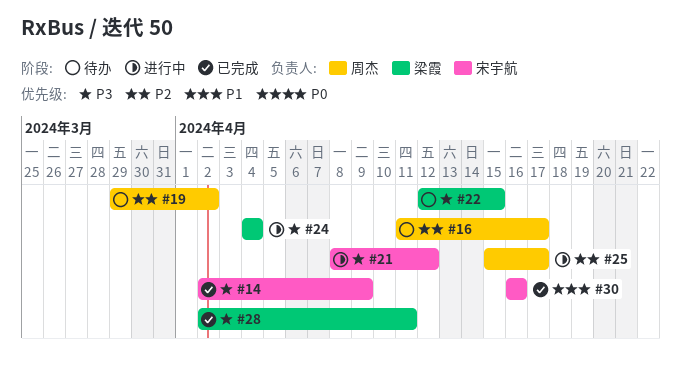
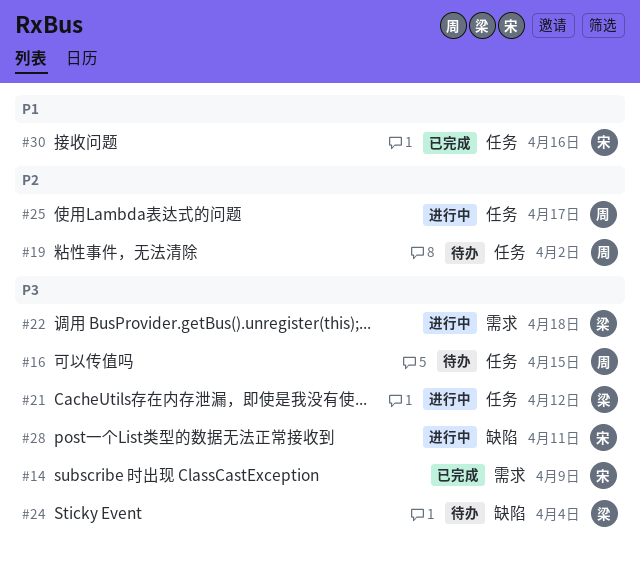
#16, priority: P2 -> P3
#16, due: Apr 17 -> Apr 15
#21, owner: 宋宇航 -> 梁霞
#22, status: 待办 -> 进行中
#22, due: Apr 15 -> Apr 18
#24, status: 进行中 -> 待办
#28, status: 已完成 -> 进行中
#28, owner: 梁霞 -> 宋宇航

